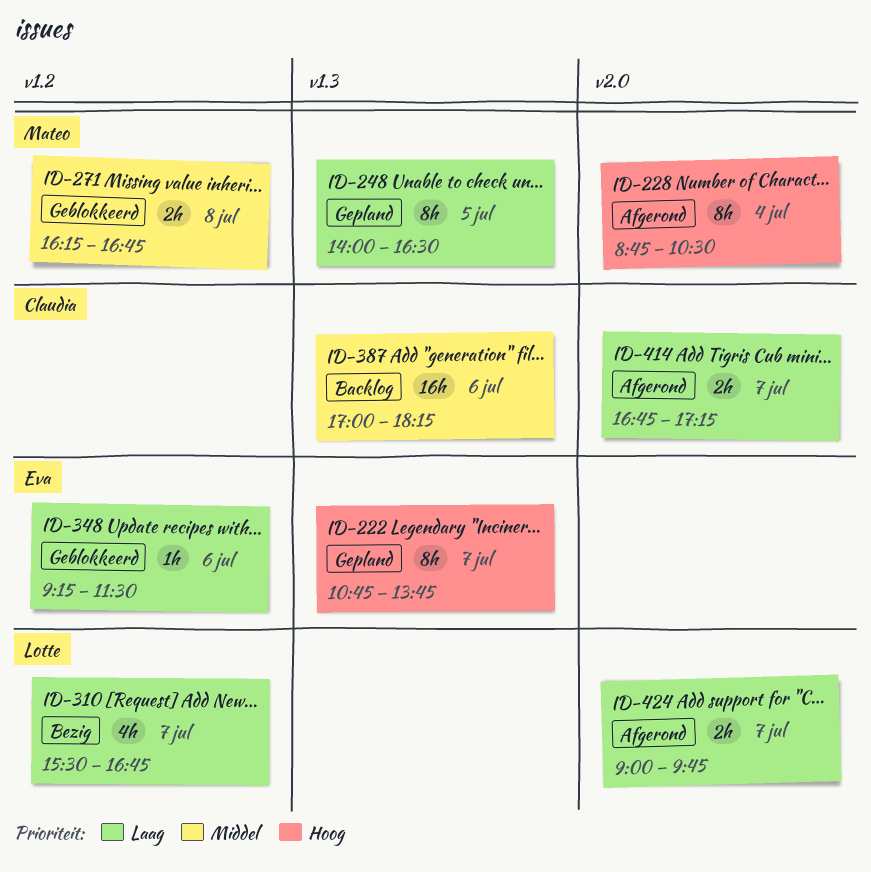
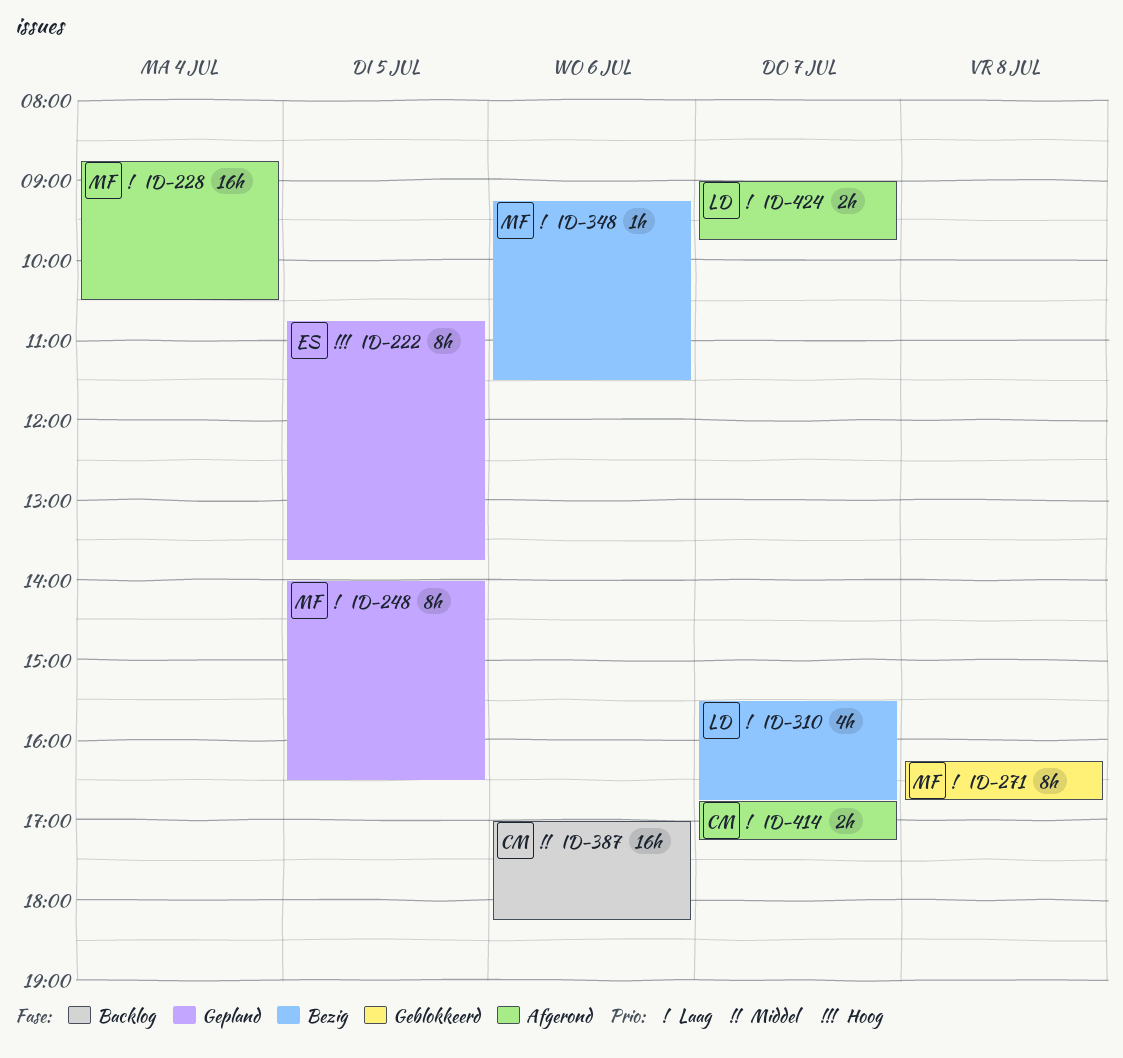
ID-222, day: Jul 7 -> Jul 5
ID-228, priority: Hoog -> Laag
ID-228, estimate: 8h -> 16h
ID-271, priority: Middel -> Laag
ID-271, estimate: 2h -> 8h
ID-348, status: Geblokkeerd -> Bezig
ID-348, owner: Eva -> Mateo

